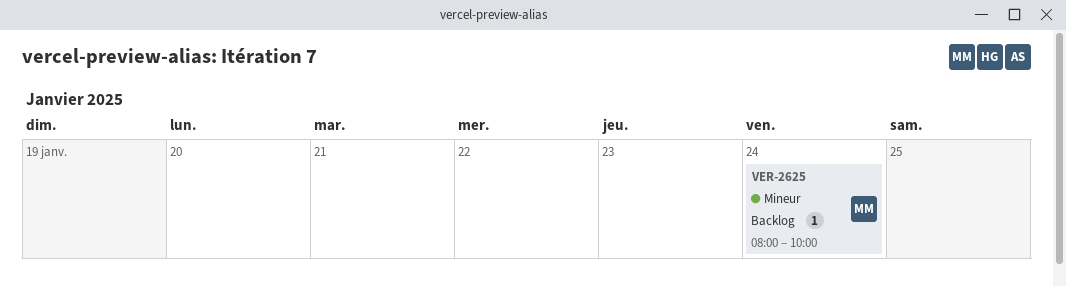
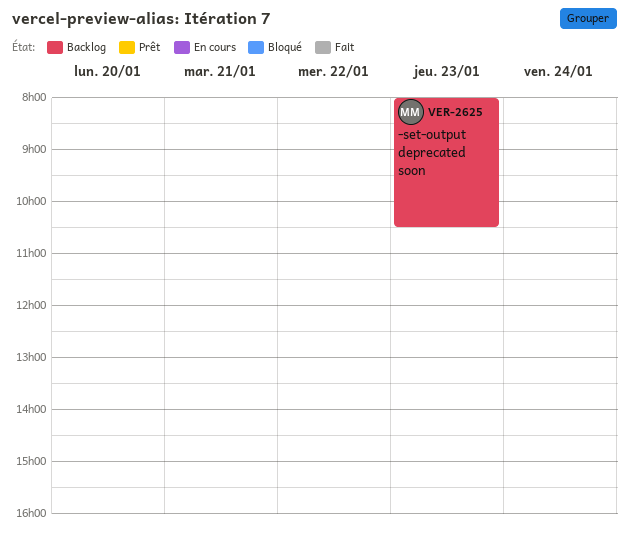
VER-2625, day: Jan 24 -> Jan 23
VER-2625, ends: 10:00 -> 10:30

